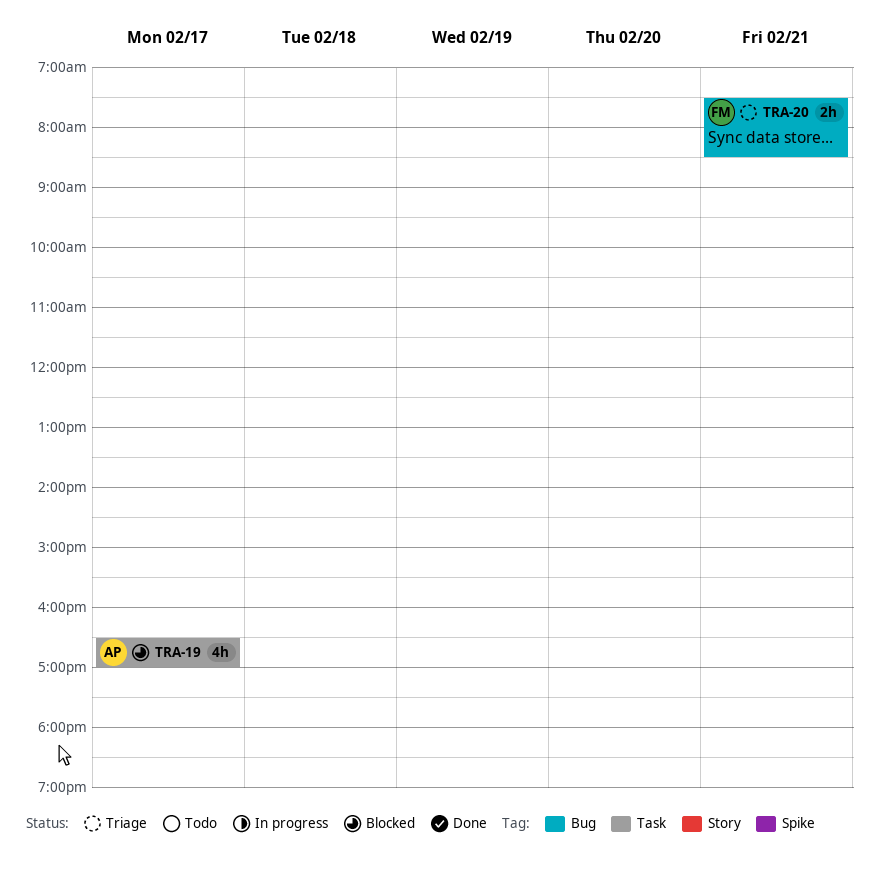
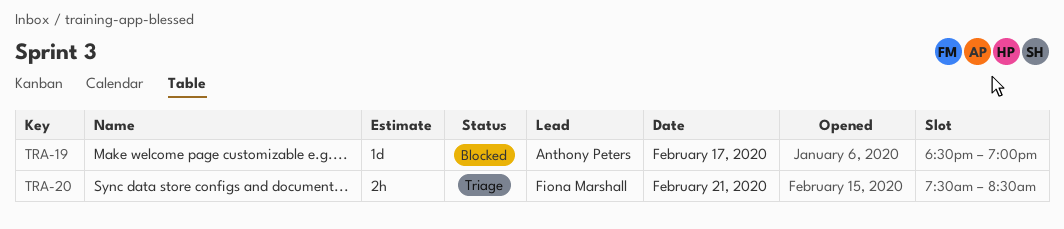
TRA-19, estimate: 4h -> 1d
TRA-19, begins: 16:30 -> 18:30
TRA-19, ends: 17:00 -> 19:00

